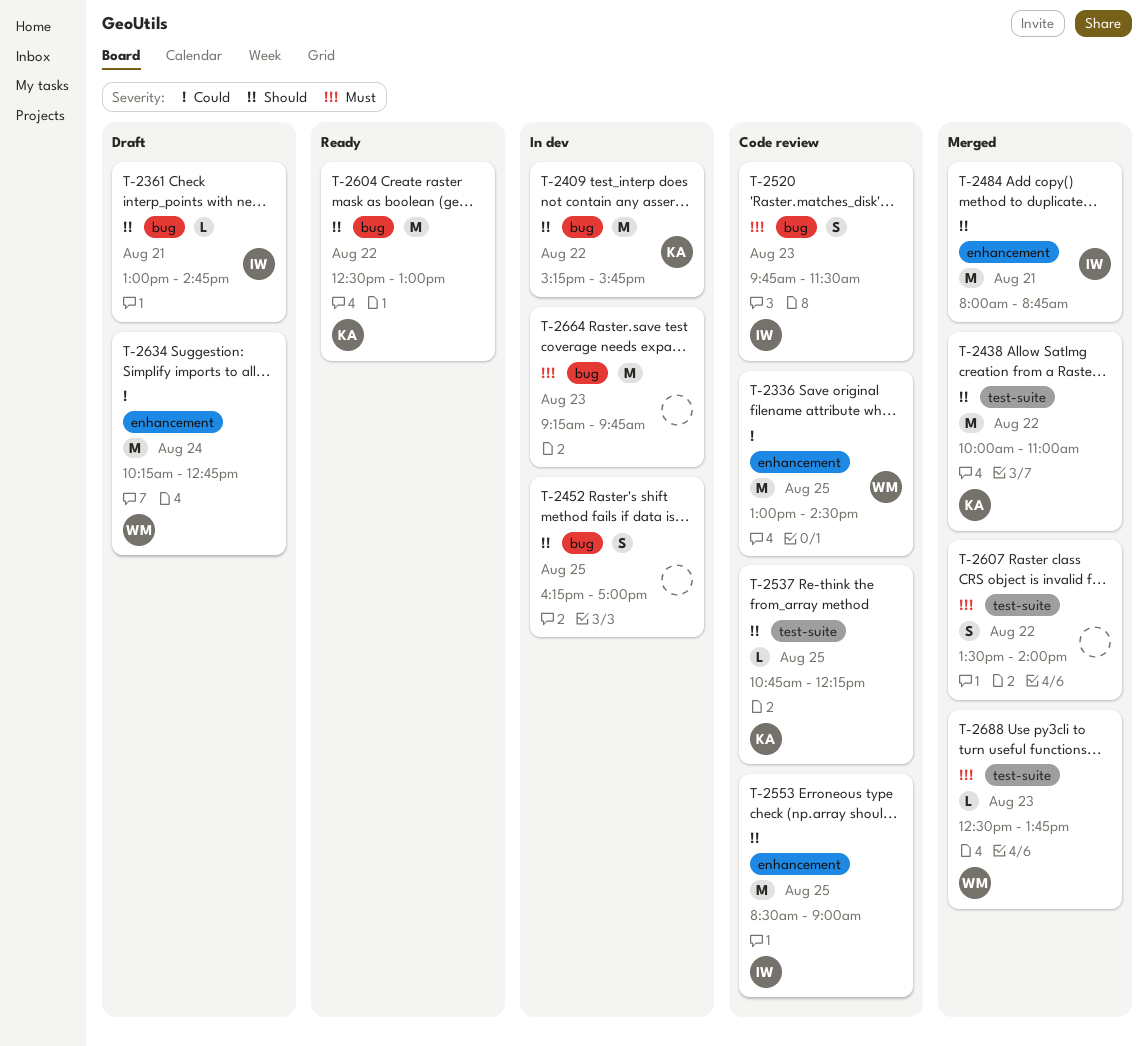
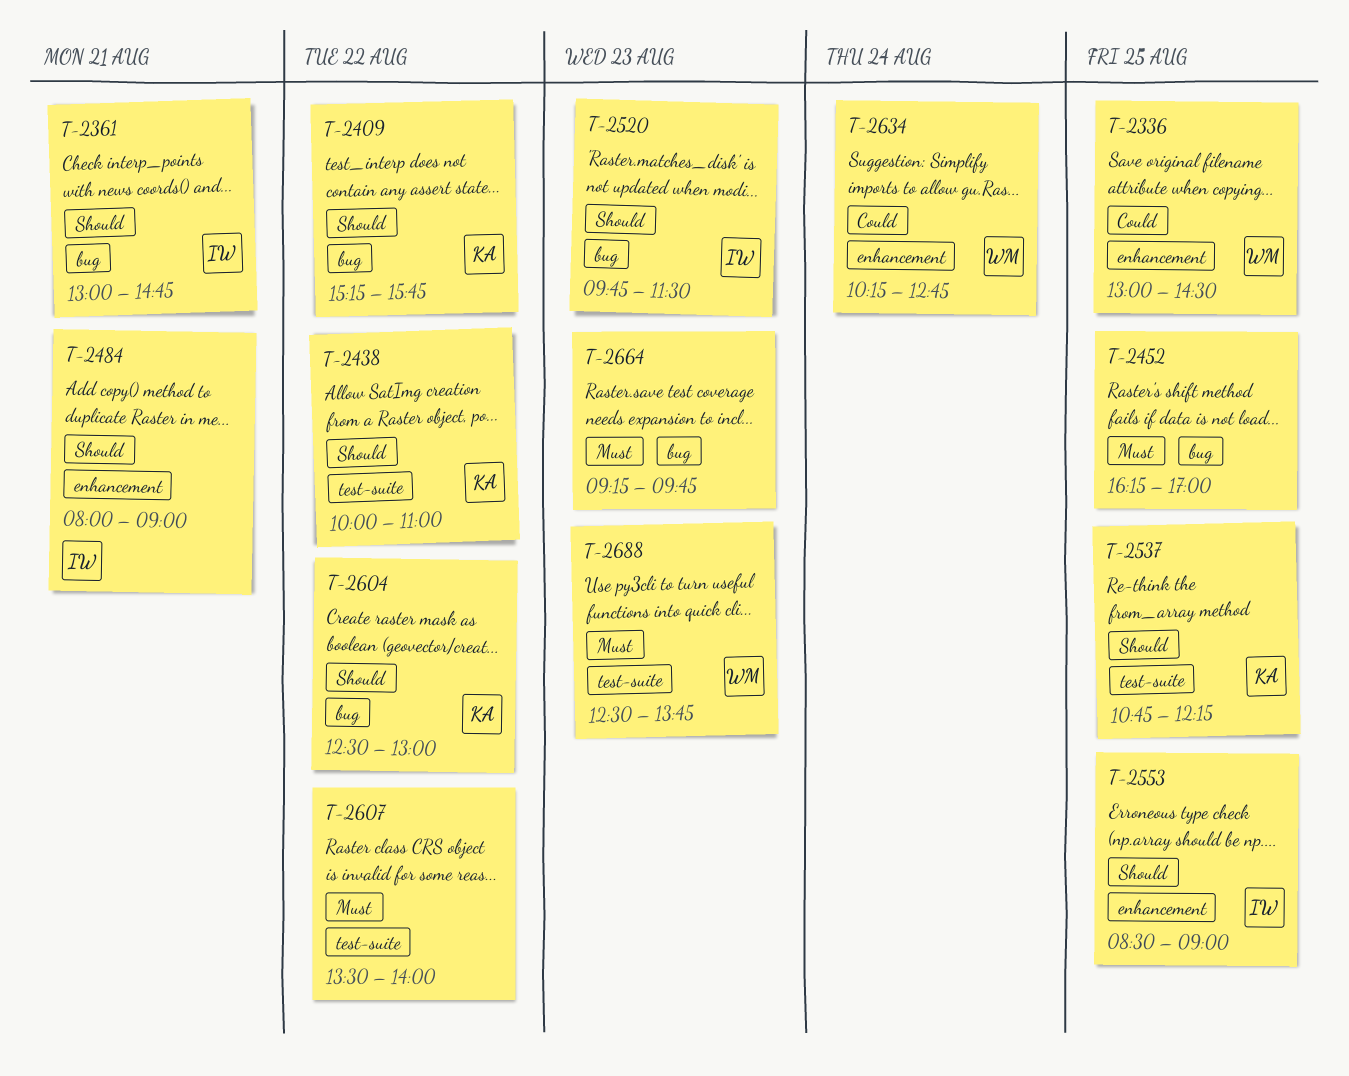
T-2452, priority: Should -> Must
T-2484, ends: 08:45 -> 09:00
T-2520, priority: Must -> Should

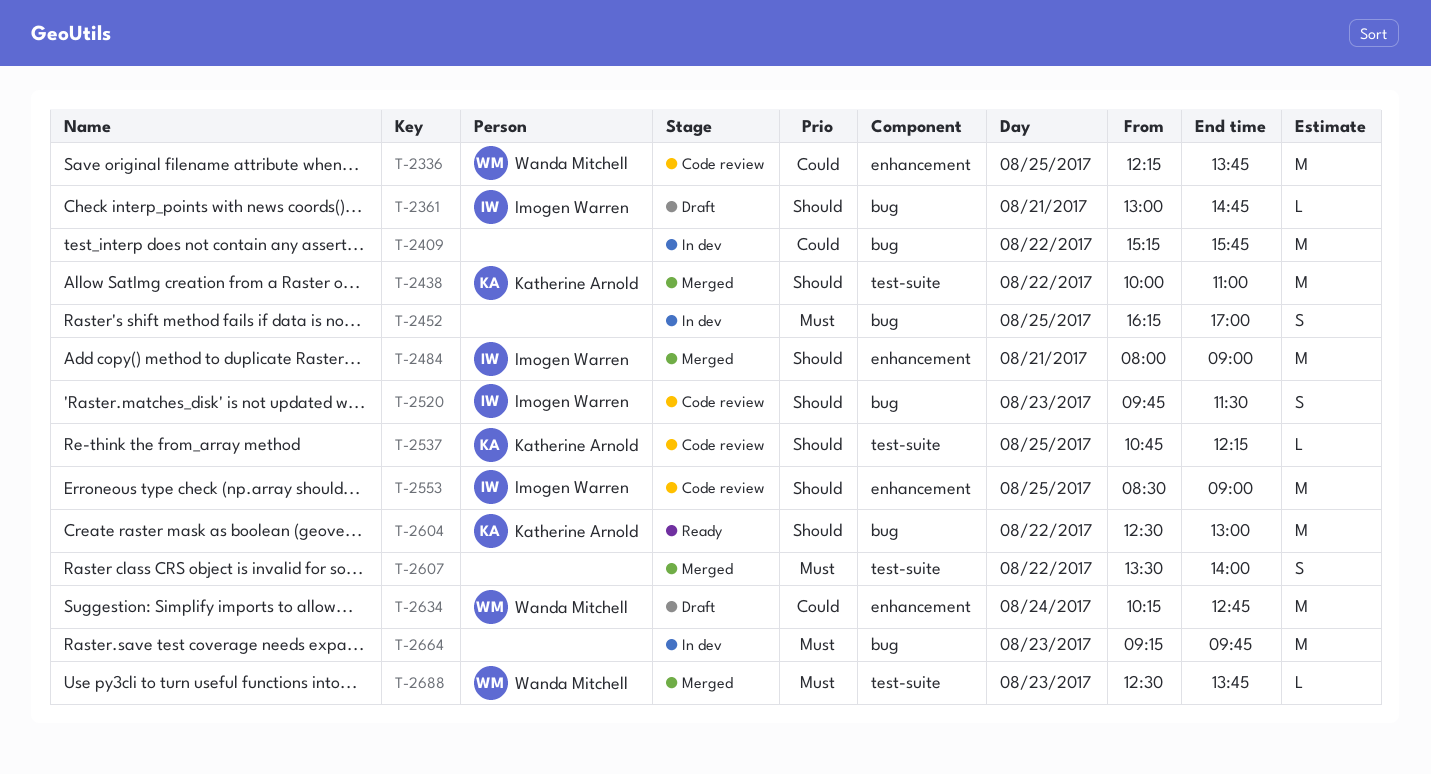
T-2336, begins: 13:00 -> 12:15
T-2336, ends: 14:30 -> 13:45
T-2409, owner: Katherine Arnold -> none
T-2409, priority: Should -> Could

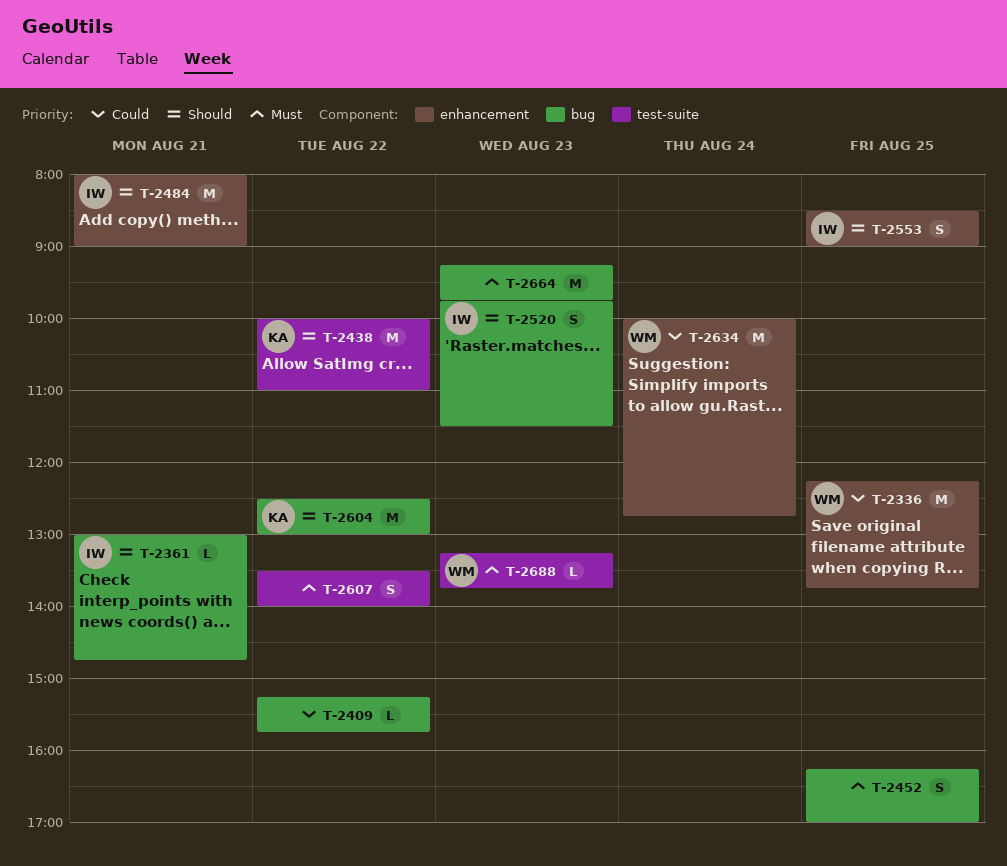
T-2409, estimate: M -> L
T-2537: present -> none
T-2553, estimate: M -> S
T-2634, begins: 10:15 -> 10:00
T-2688, begins: 12:30 -> 13:15

